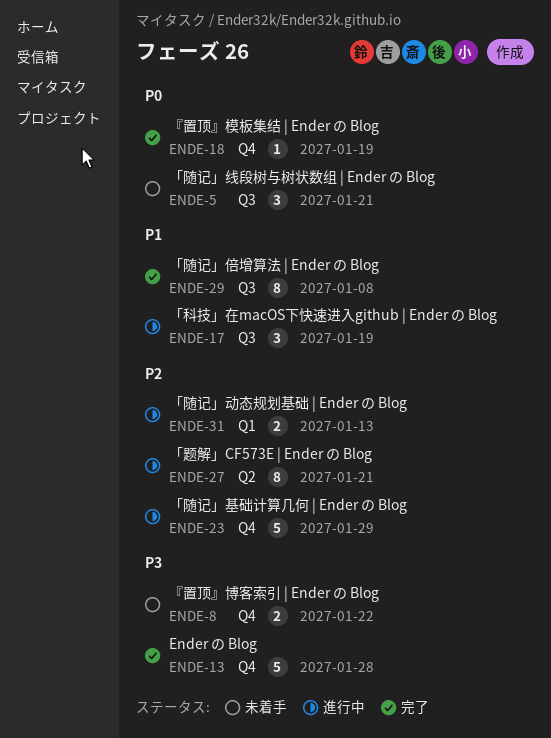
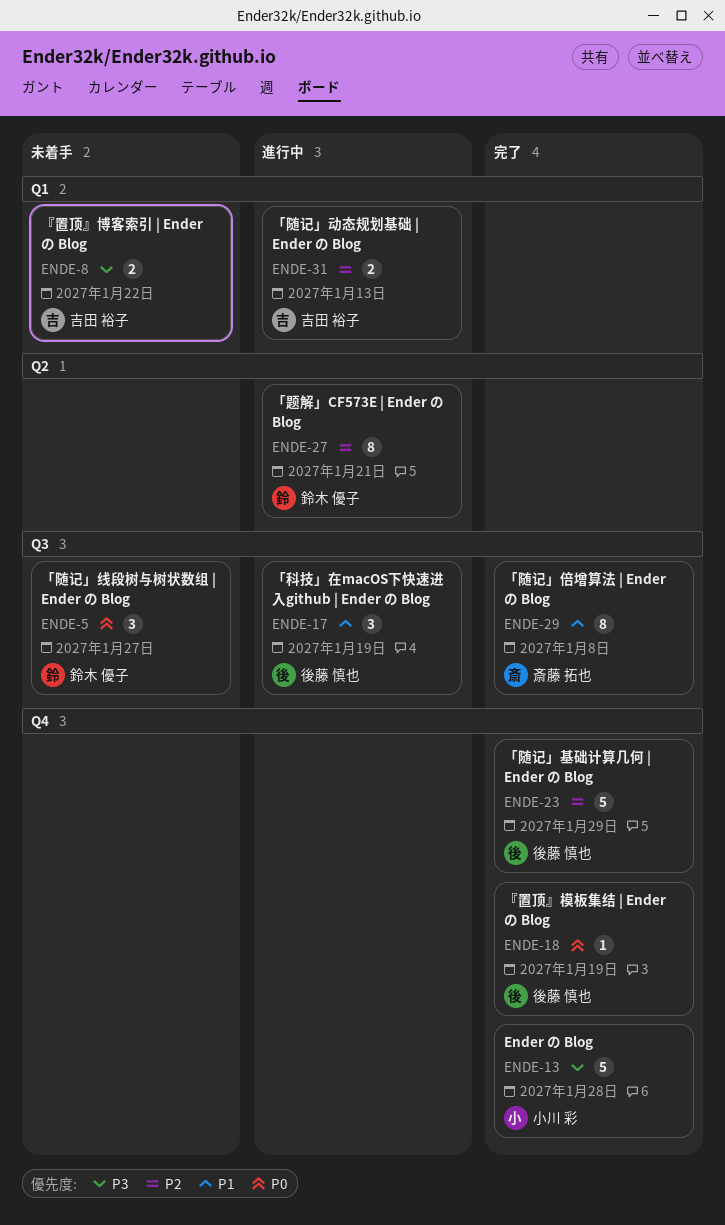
ENDE-5, due: Jan 21 -> Jan 27
ENDE-8, label: Q4 -> Q1
ENDE-23, status: 進行中 -> 完了

